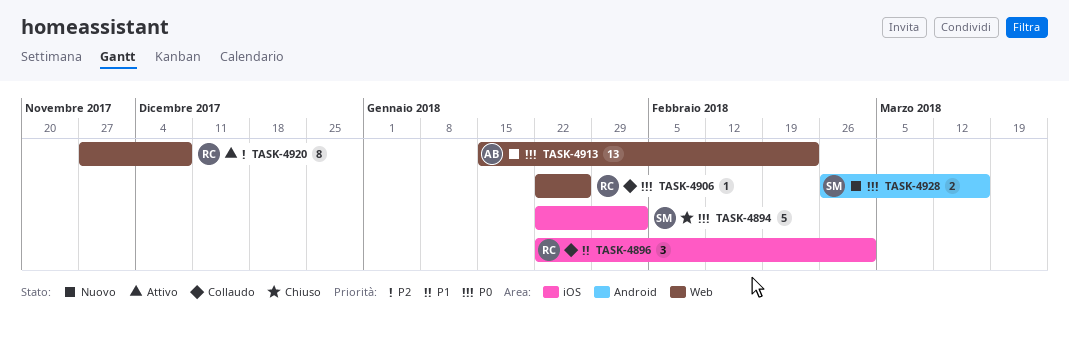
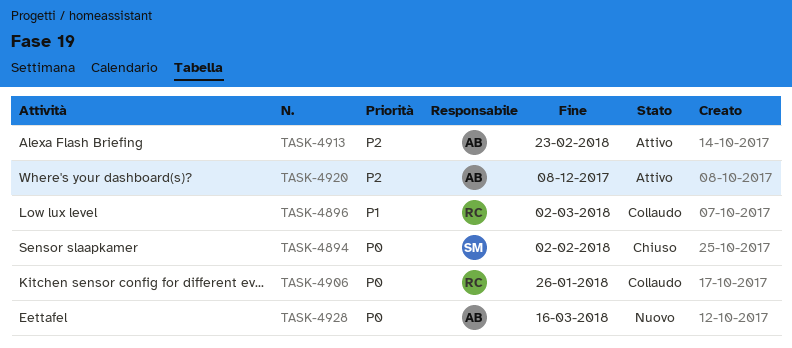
TASK-4913, status: Nuovo -> Attivo
TASK-4913, priority: P0 -> P2
TASK-4920, owner: RC -> AB
TASK-4928, owner: SM -> AB

